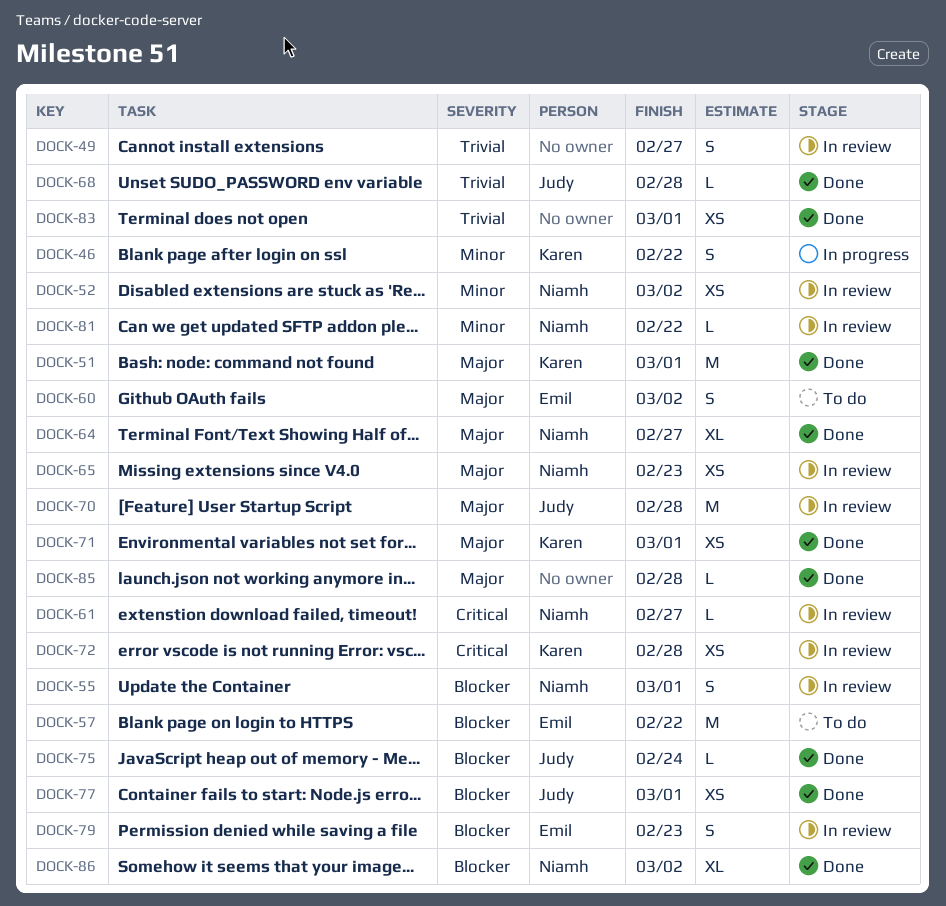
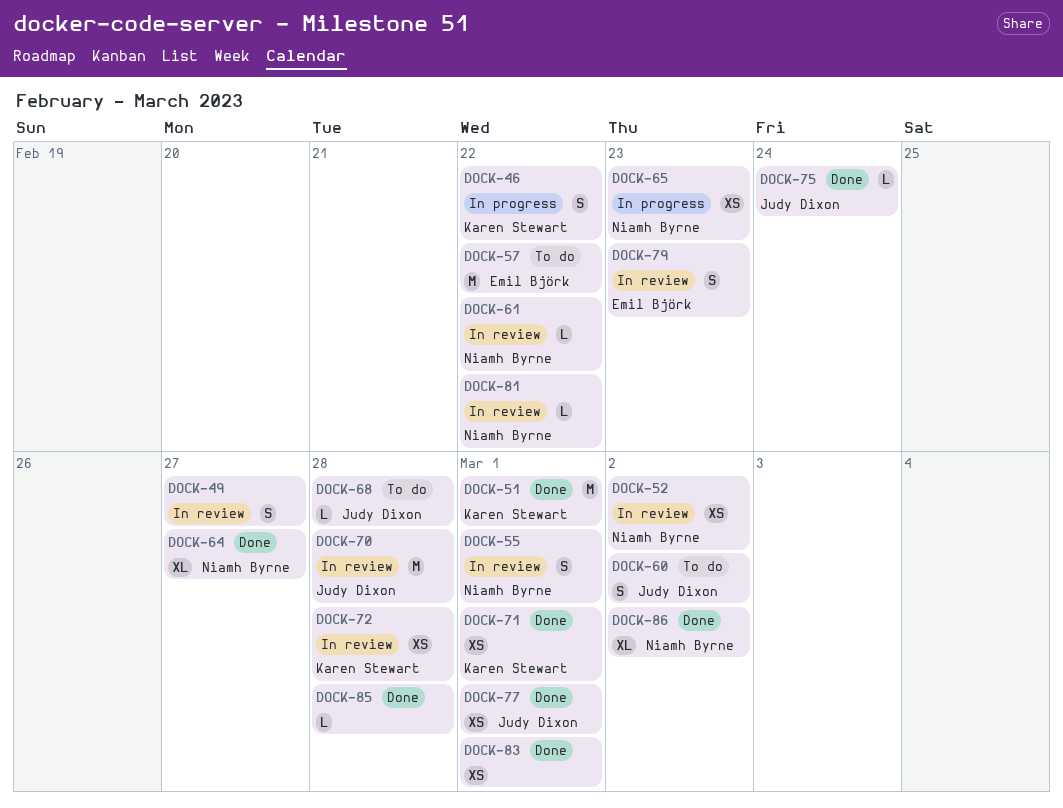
DOCK-60, owner: Emil Björk -> Judy Dixon
DOCK-61, due: Feb 27 -> Feb 22
DOCK-65, status: In review -> In progress
DOCK-68, status: Done -> To do

